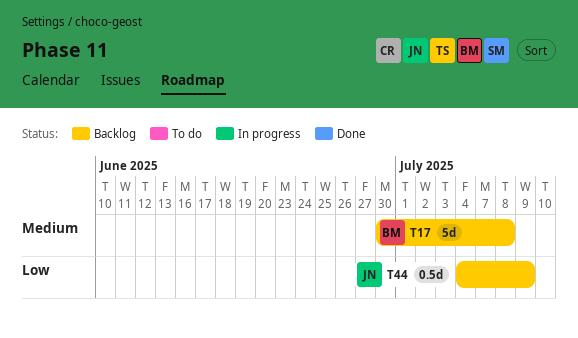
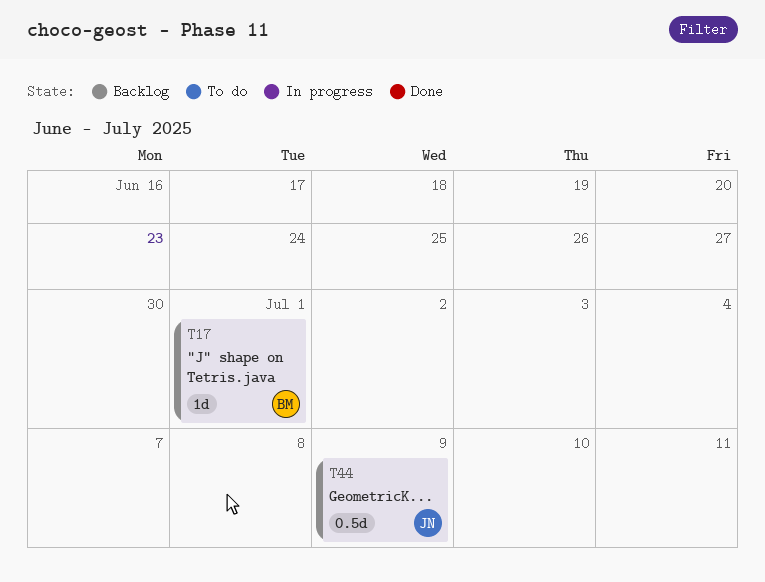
T17, estimate: 5d -> 1d
T17, due: Jul 8 -> Jul 1

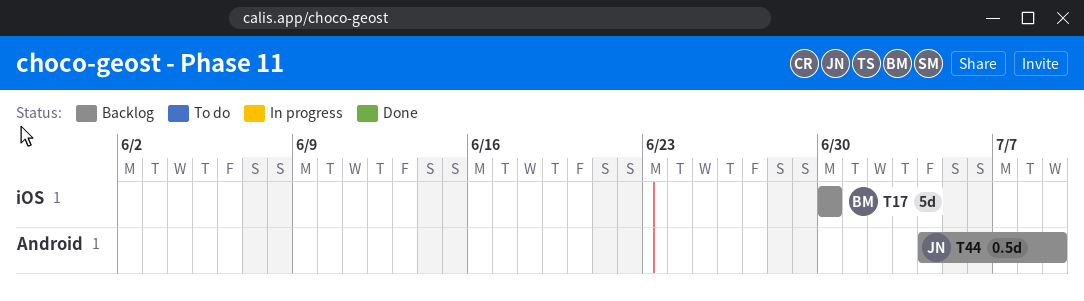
T17, estimate: 1d -> 5d
T17, due: Jul 1 -> Jun 30

